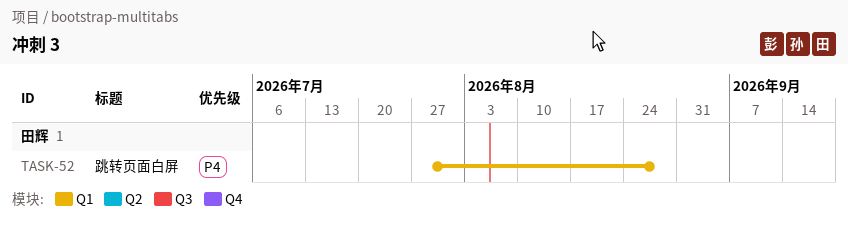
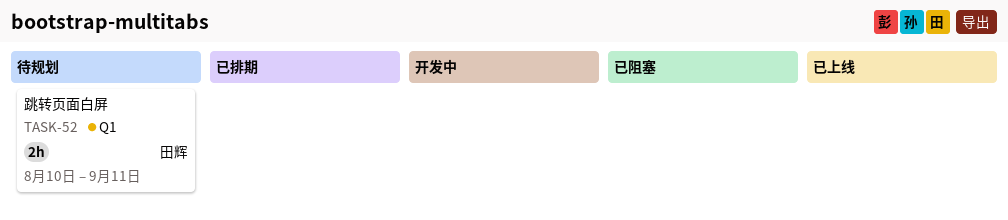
TASK-52, start: Jul 27 -> Aug 10
TASK-52, due: Aug 28 -> Sep 11

